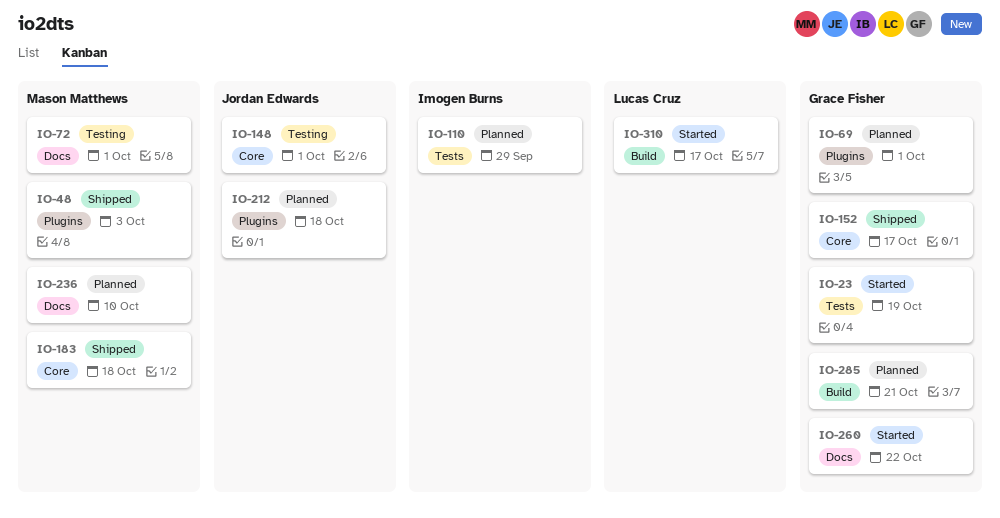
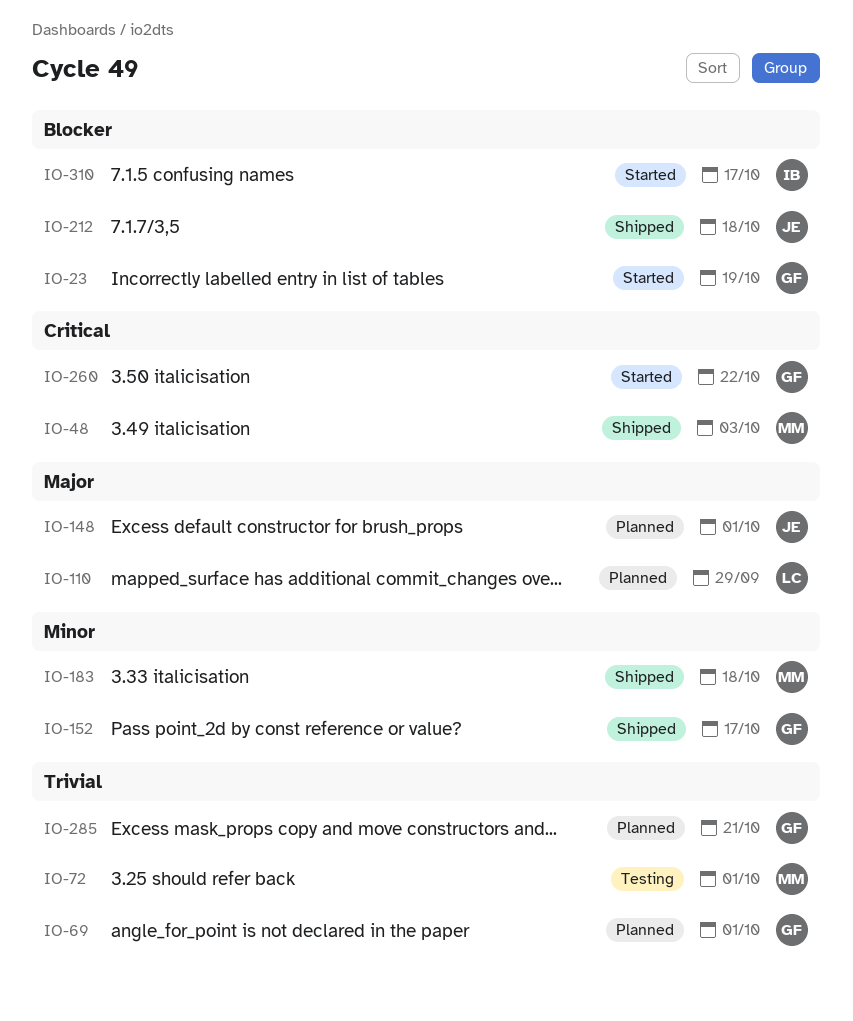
IO-110, owner: Imogen Burns -> Lucas Cruz
IO-148, status: Testing -> Planned
IO-212, status: Planned -> Shipped
IO-236: present -> none
IO-310, owner: Lucas Cruz -> Imogen Burns

